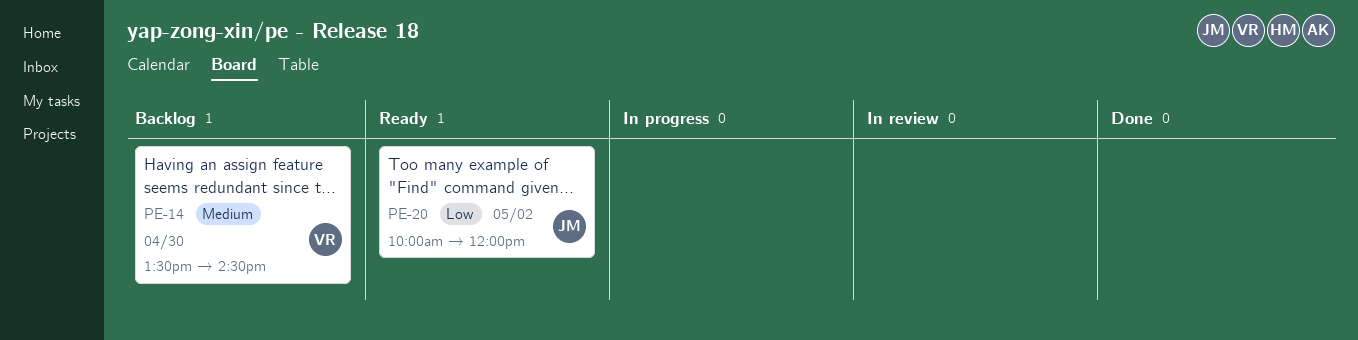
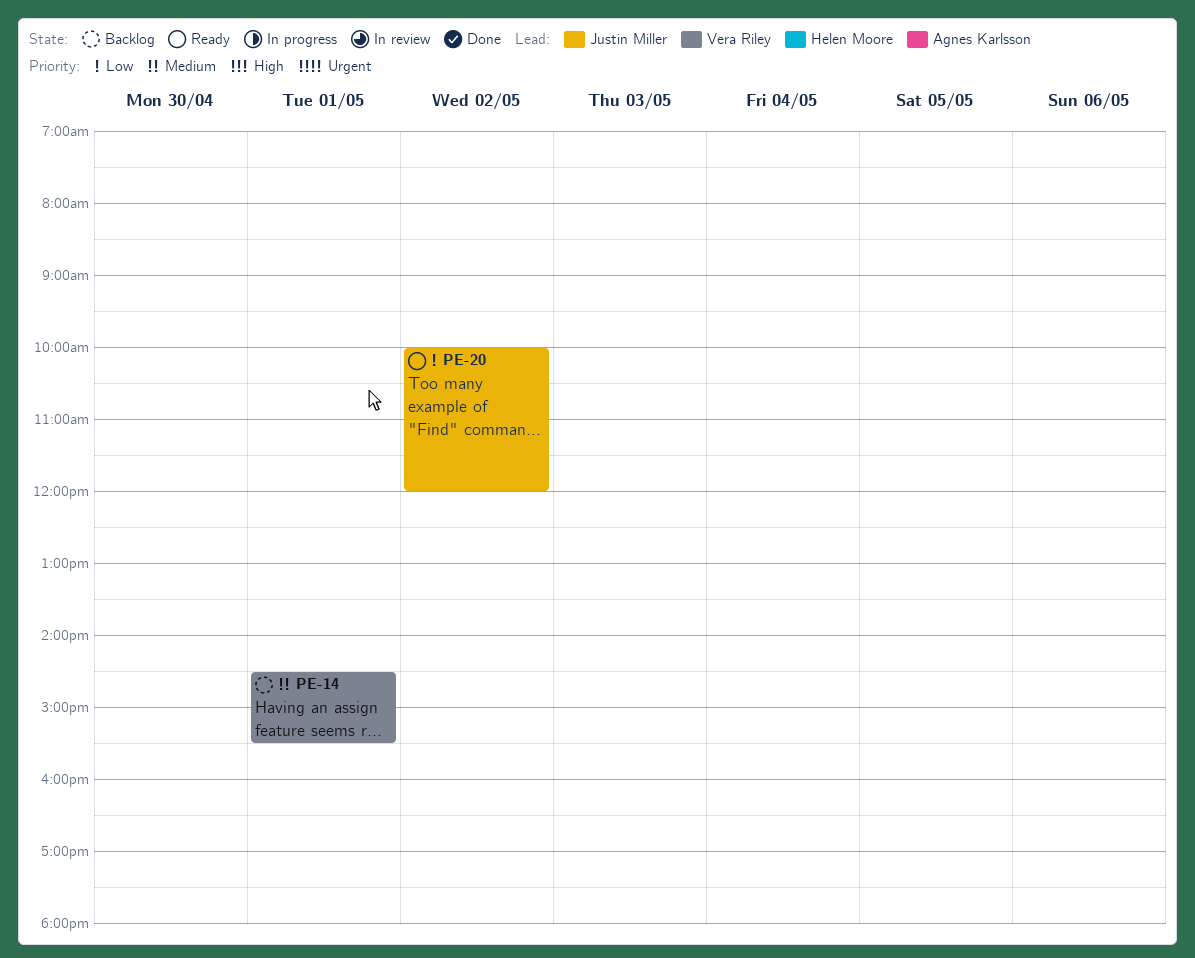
PE-14, day: Apr 30 -> May 1
PE-14, begins: 13:30 -> 14:30
PE-14, ends: 14:30 -> 15:30

